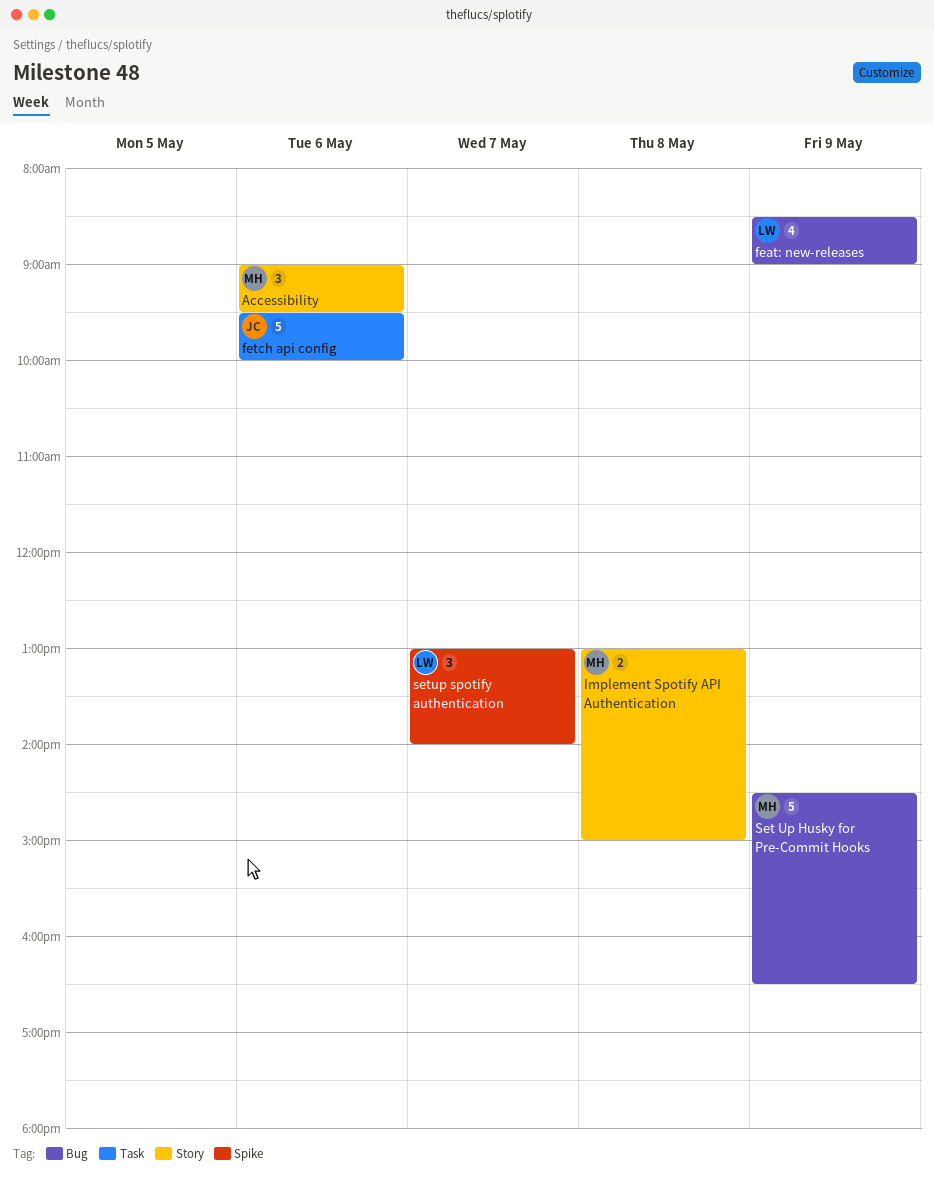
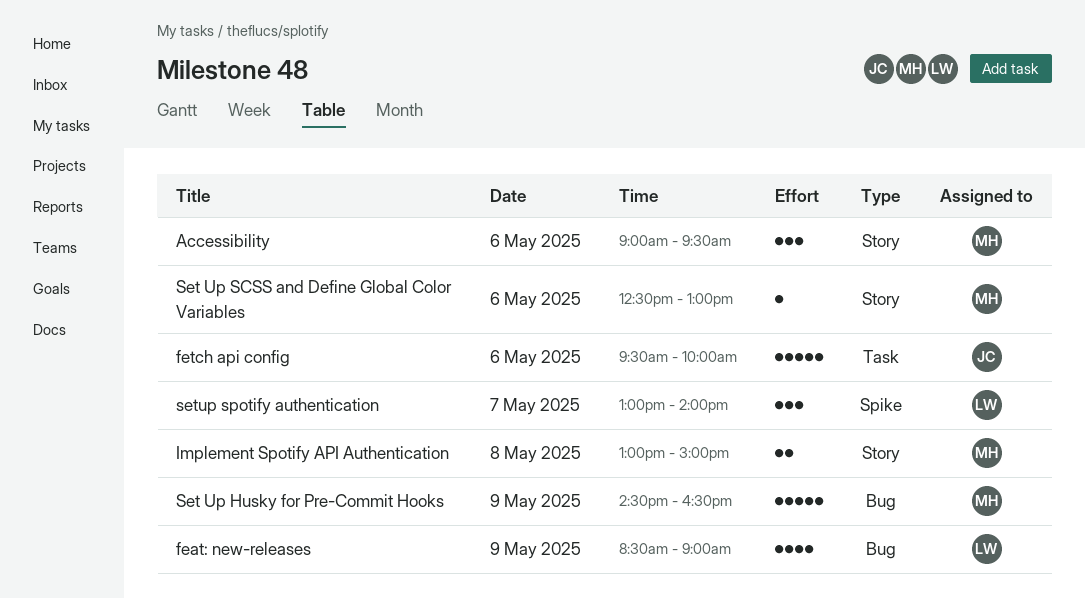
Set Up SCSS and Define Global Color Variables: none -> present

